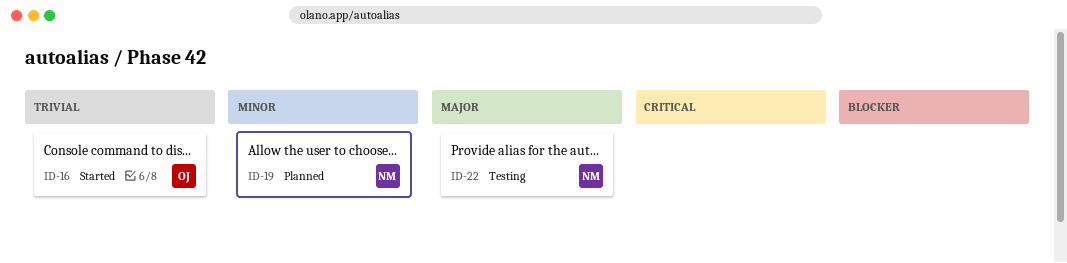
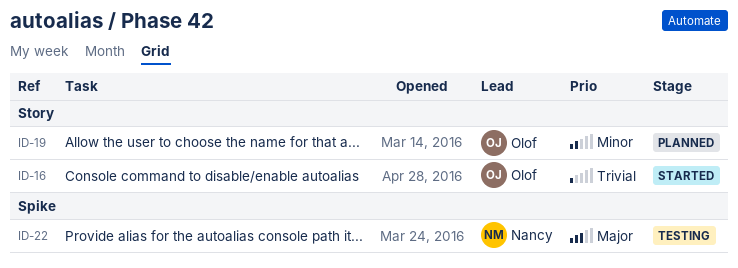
ID-19, owner: Nancy -> Olof

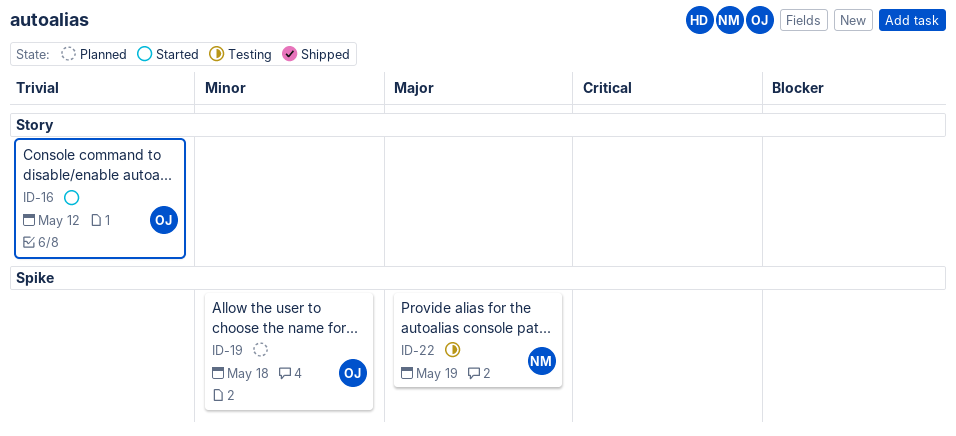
ID-19, label: Story -> Spike

